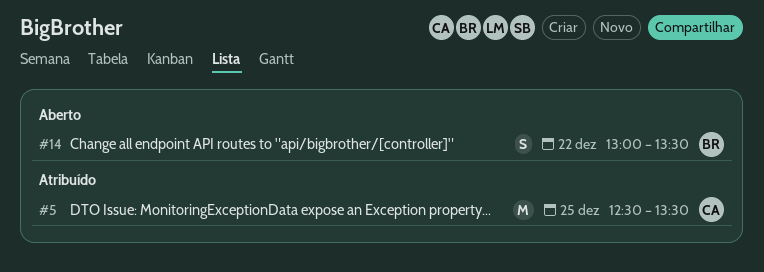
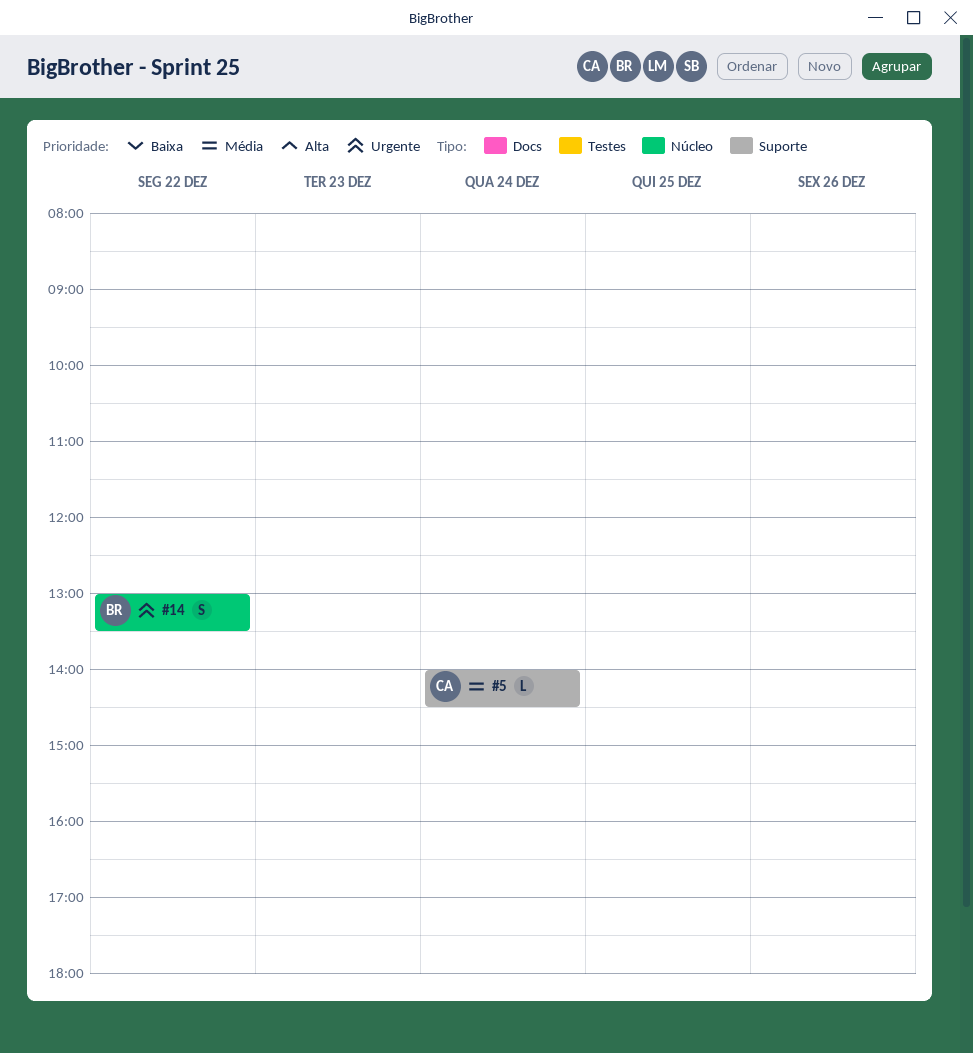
#5, estimate: M -> L
#5, day: Dec 25 -> Dec 24
#5, begins: 12:30 -> 14:00
#5, ends: 13:30 -> 14:30

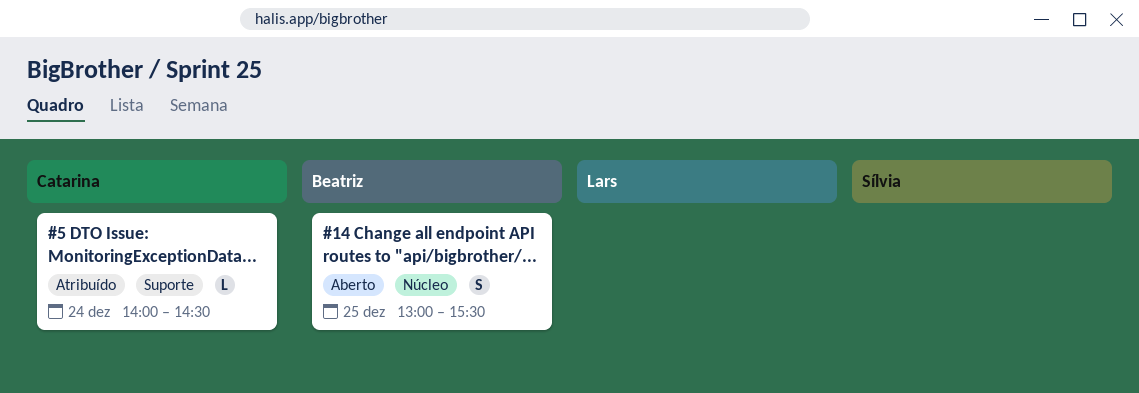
#14, day: Dec 22 -> Dec 25
#14, ends: 13:30 -> 15:30

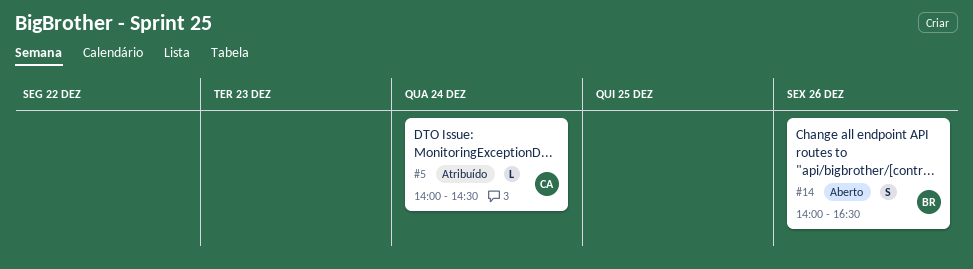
#14, day: Dec 25 -> Dec 26
#14, begins: 13:00 -> 14:00
#14, ends: 15:30 -> 16:30

